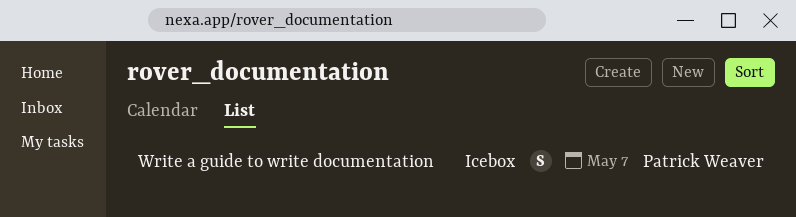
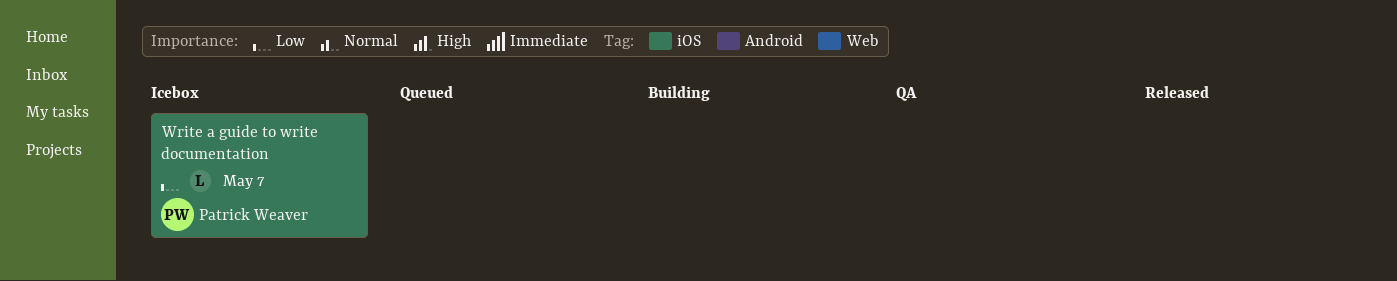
Write a guide to write documentation, estimate: S -> L

